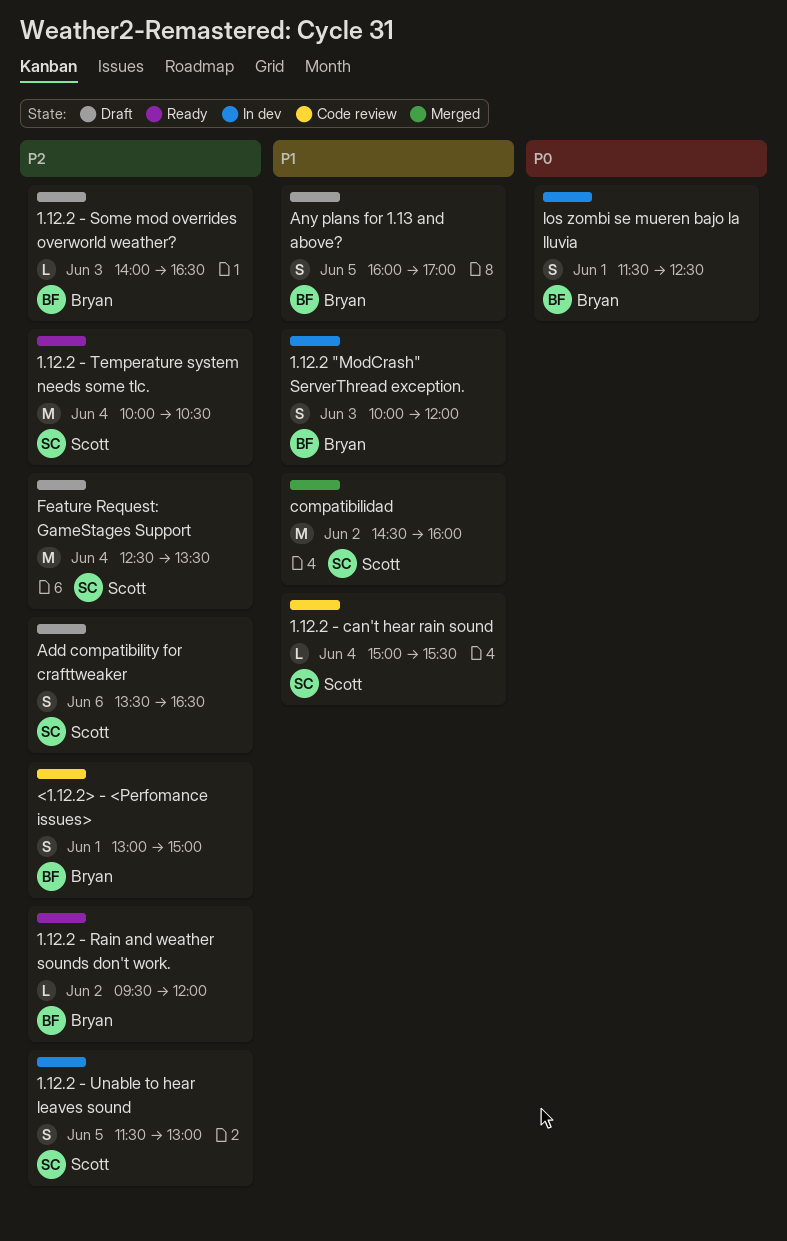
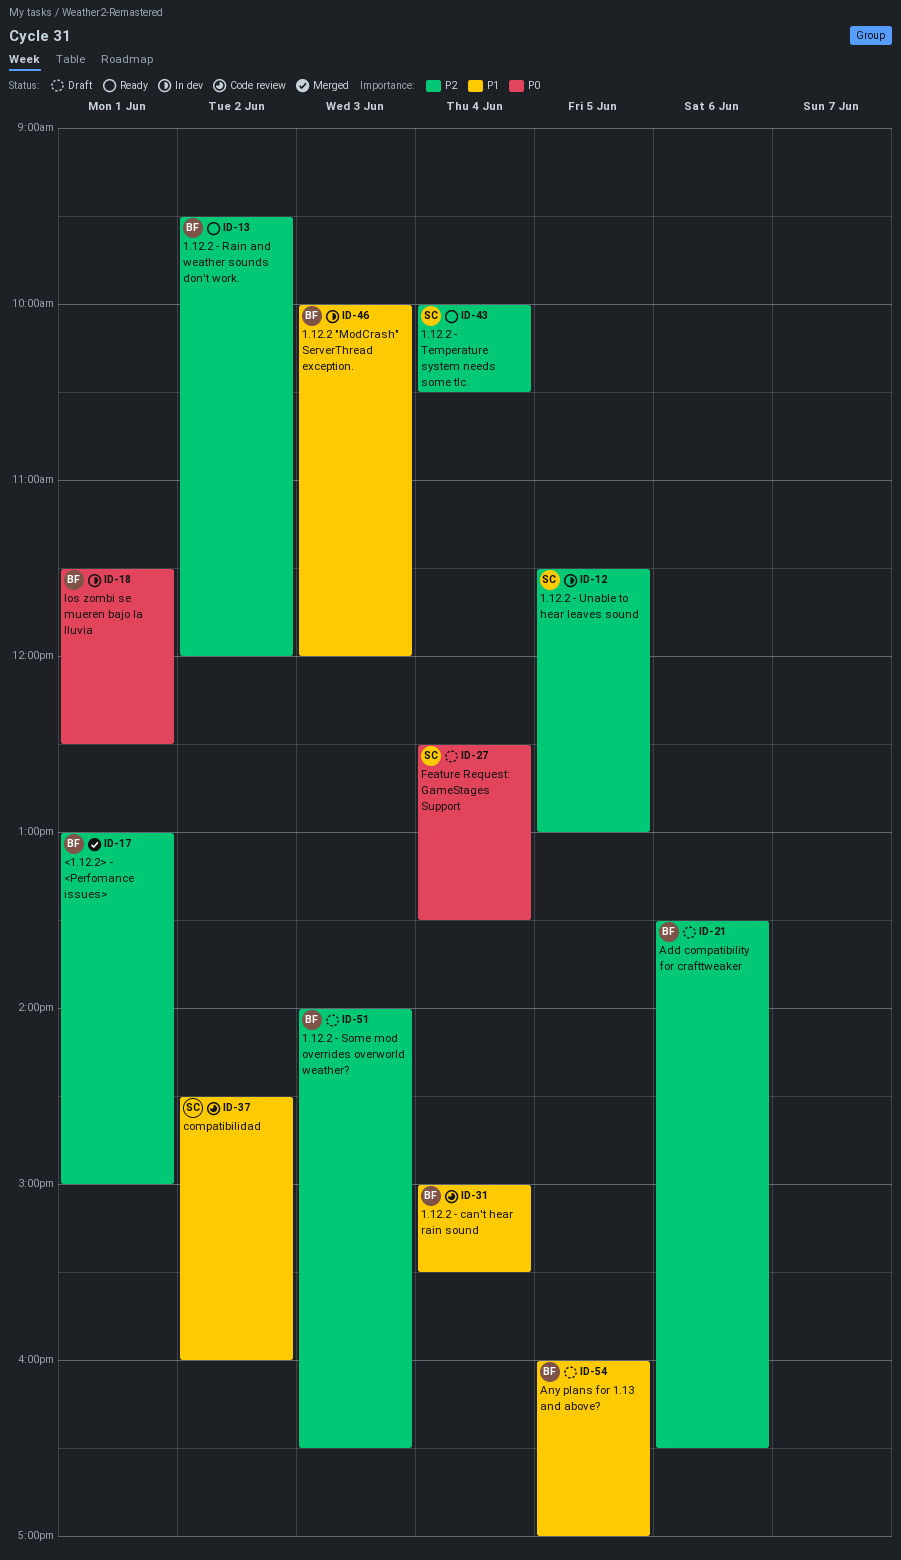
1.12.2 - can't hear rain sound, owner: Scott -> Bryan
<1.12.2> - <Perfomance issues>, status: Code review -> Merged
Add compatibility for crafttweaker, owner: Scott -> Bryan
compatibilidad, status: Merged -> Code review
Feature Request: GameStages Support, priority: P2 -> P0

